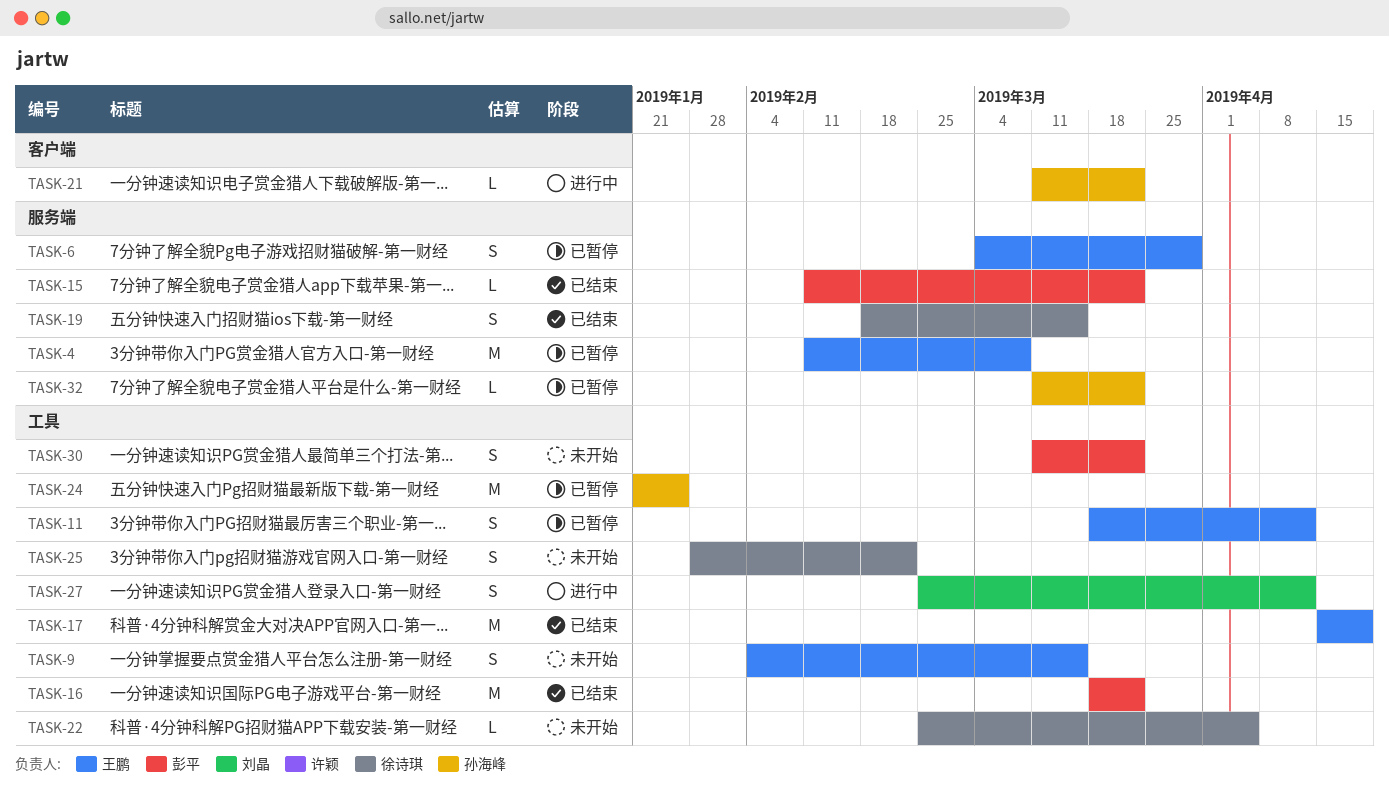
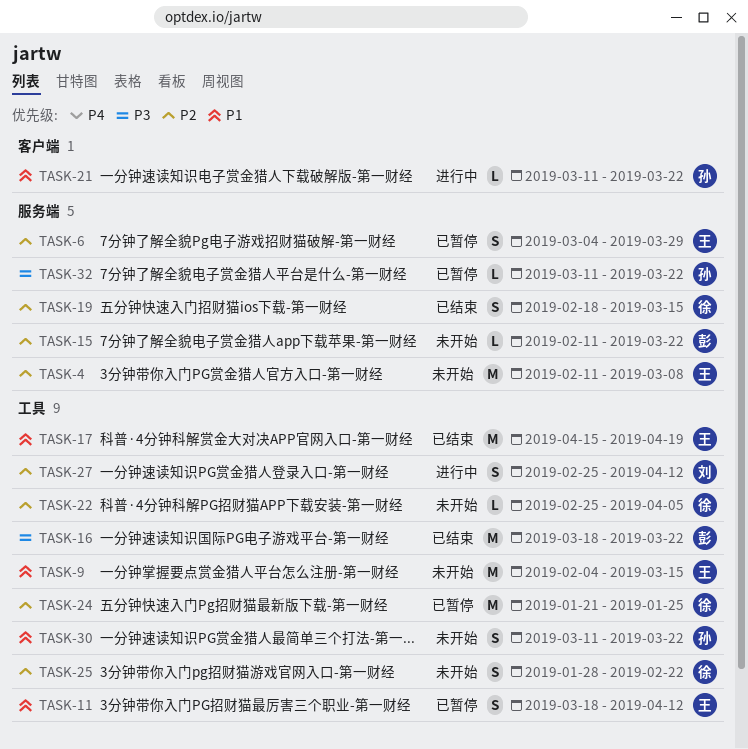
TASK-4, status: 已暂停 -> 未开始
TASK-9, estimate: S -> M
TASK-15, status: 已结束 -> 未开始
TASK-24, owner: 孙海峰 -> 徐诗琪
TASK-30, owner: 彭平 -> 孙海峰

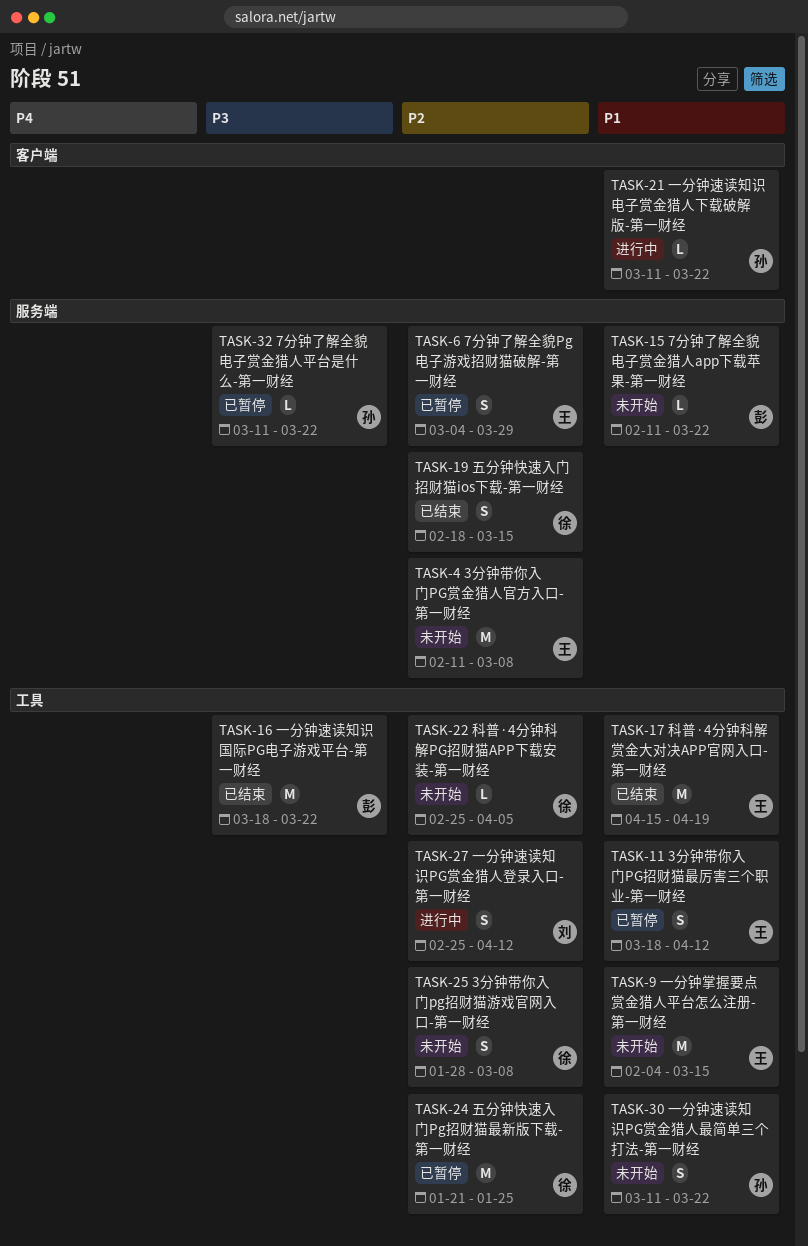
TASK-15, priority: P2 -> P1
TASK-25, due: Feb 22 -> Mar 8

